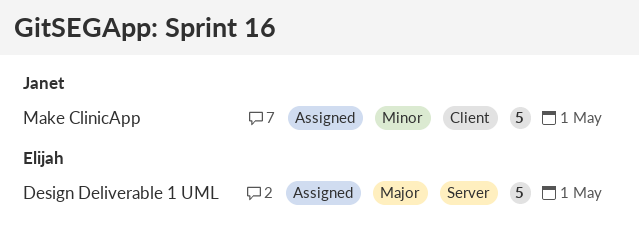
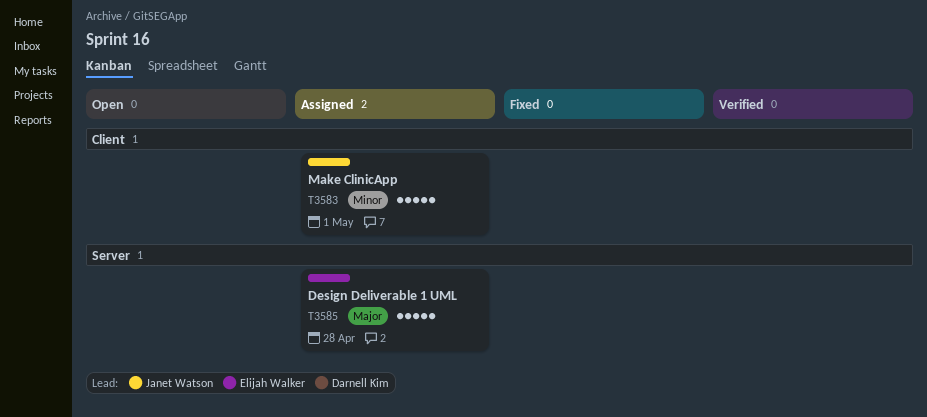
Design Deliverable 1 UML, due: May 1 -> Apr 28

